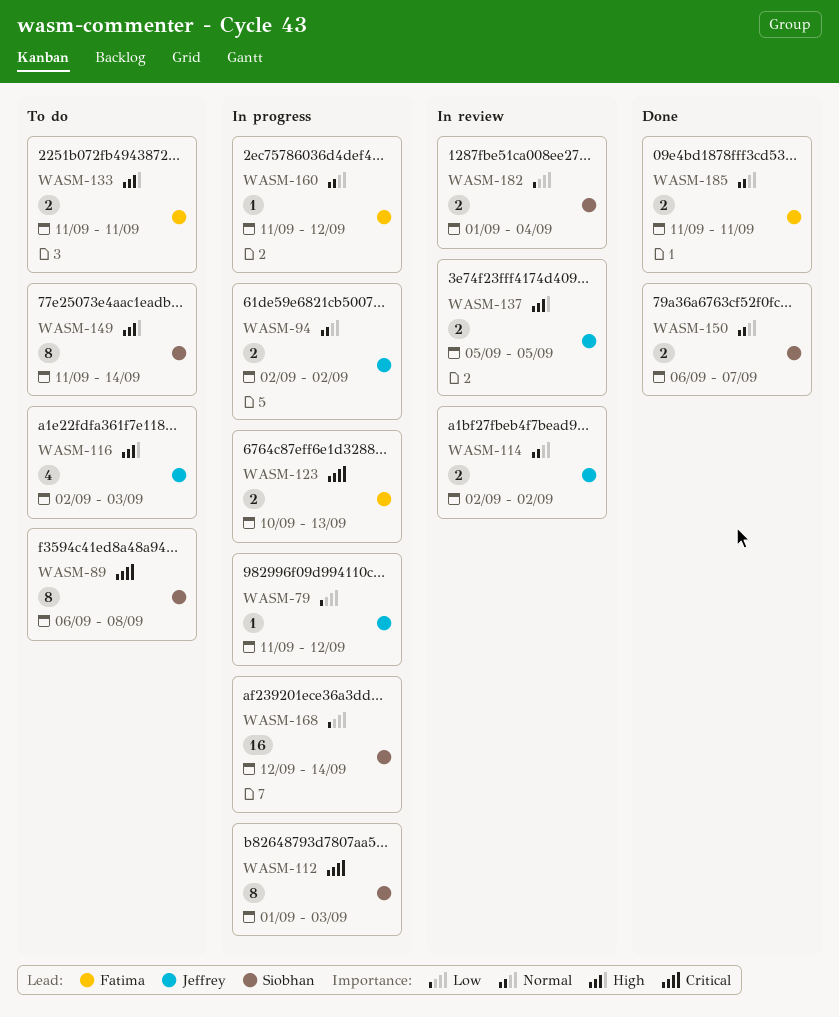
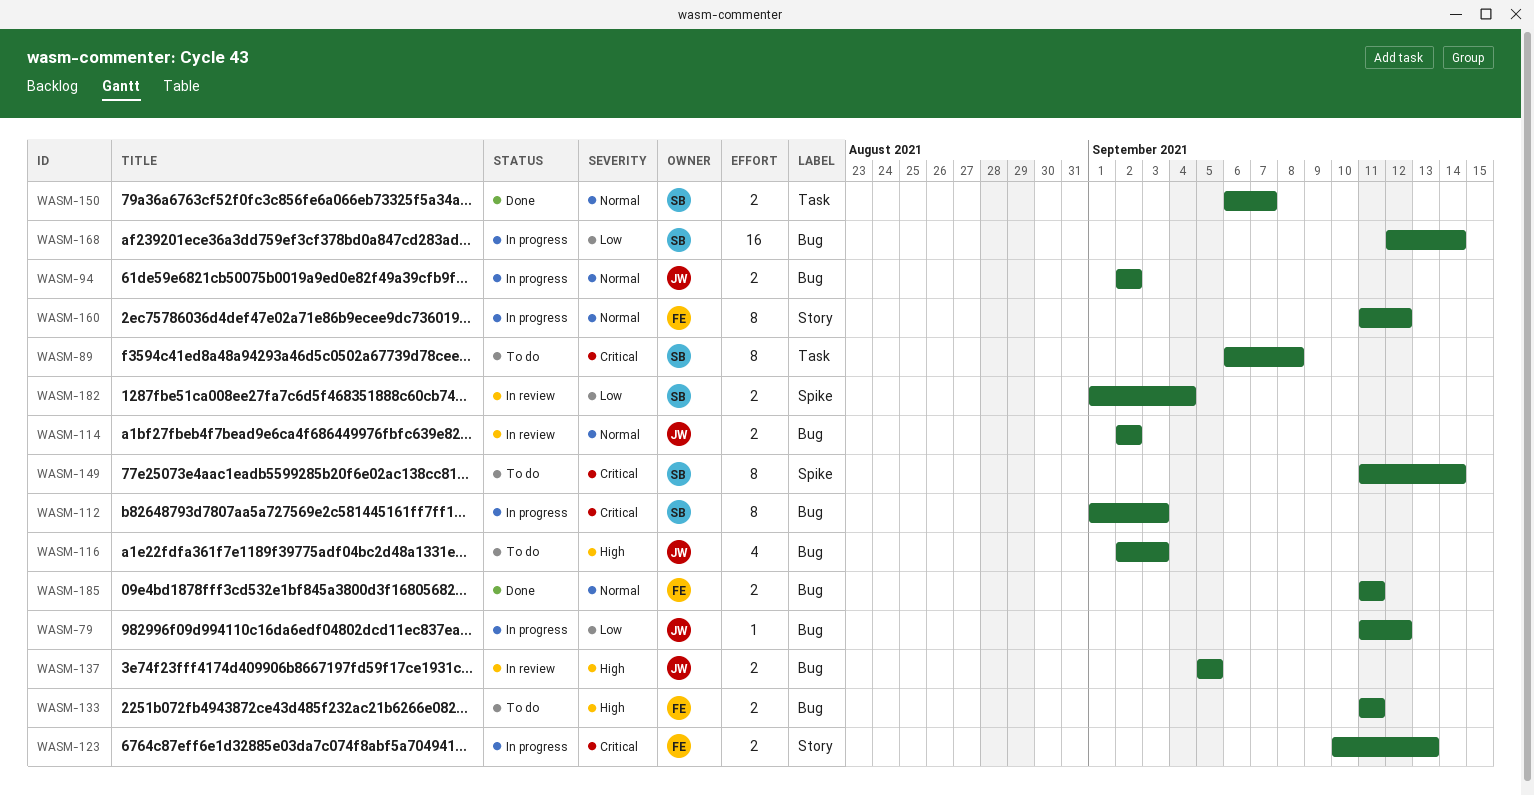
WASM-149, priority: High -> Critical
WASM-160, estimate: 1 -> 8

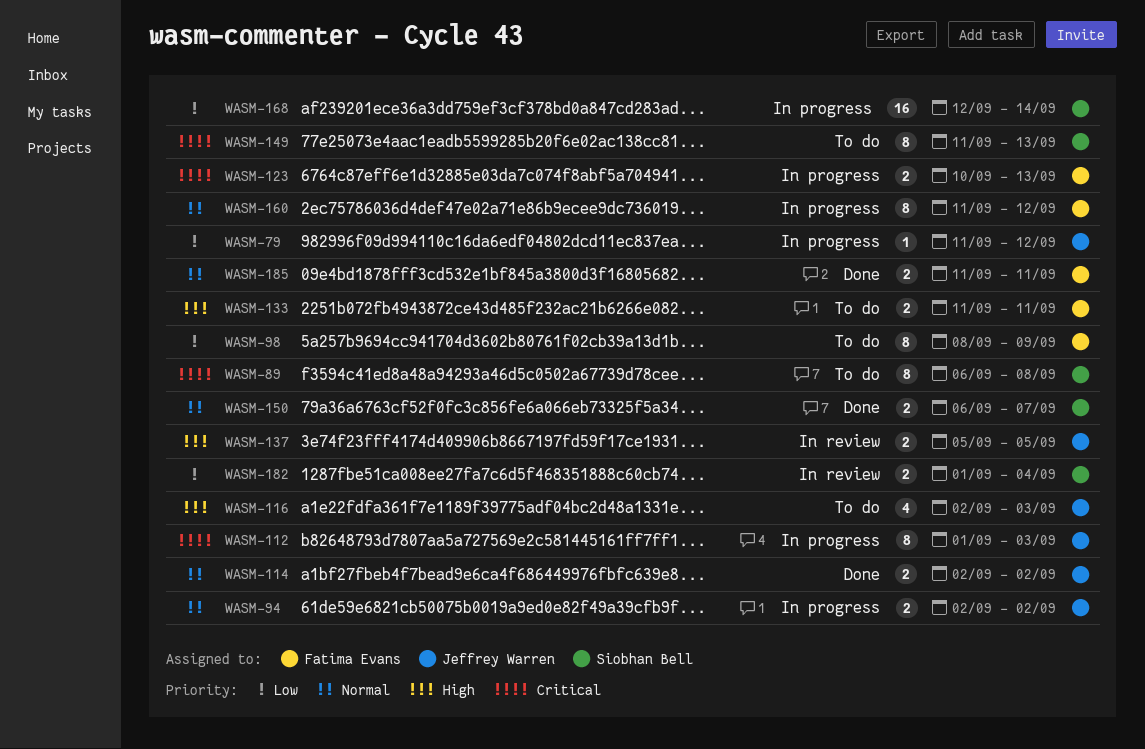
WASM-98: none -> present
WASM-112, owner: Siobhan Bell -> Jeffrey Warren
WASM-114, status: In review -> Done
WASM-149, due: Sep 14 -> Sep 13

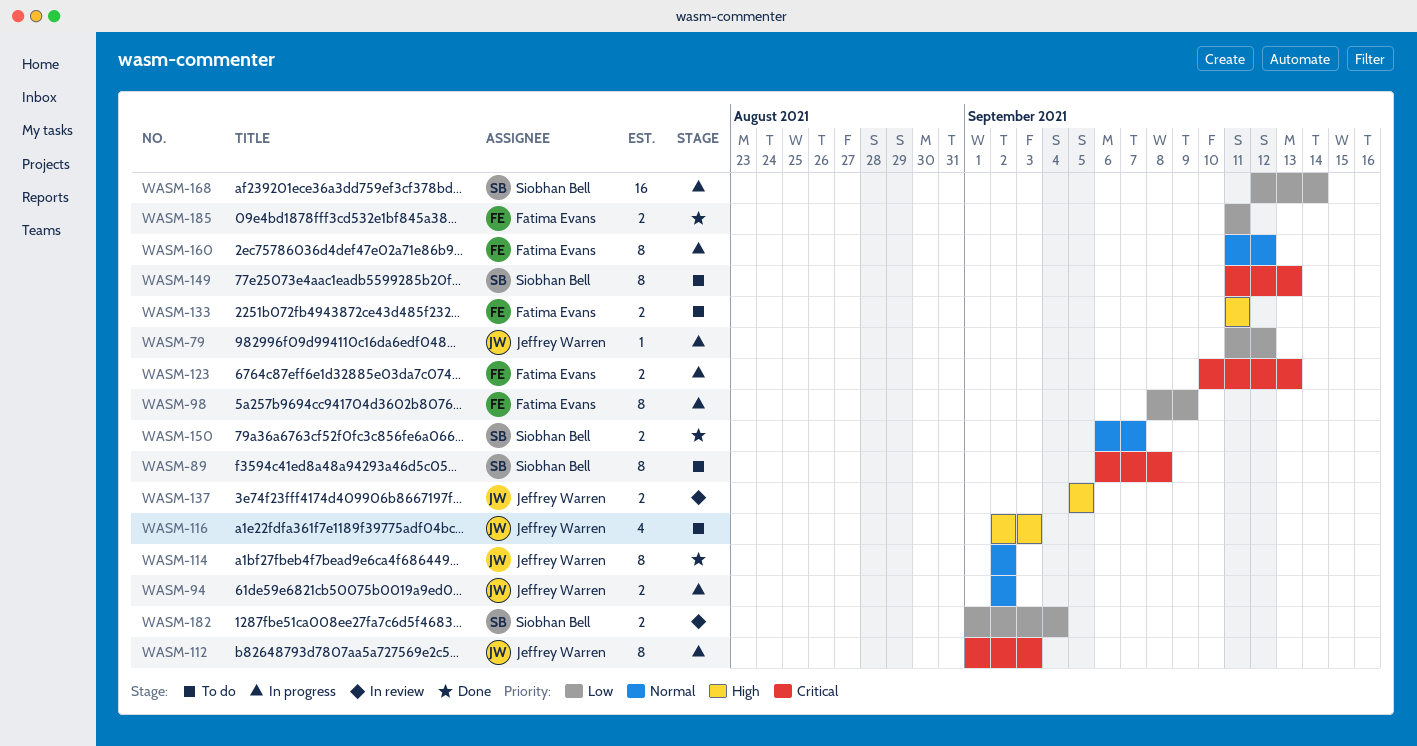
WASM-98, status: To do -> In progress
WASM-114, estimate: 2 -> 8
WASM-185, priority: Normal -> Low

